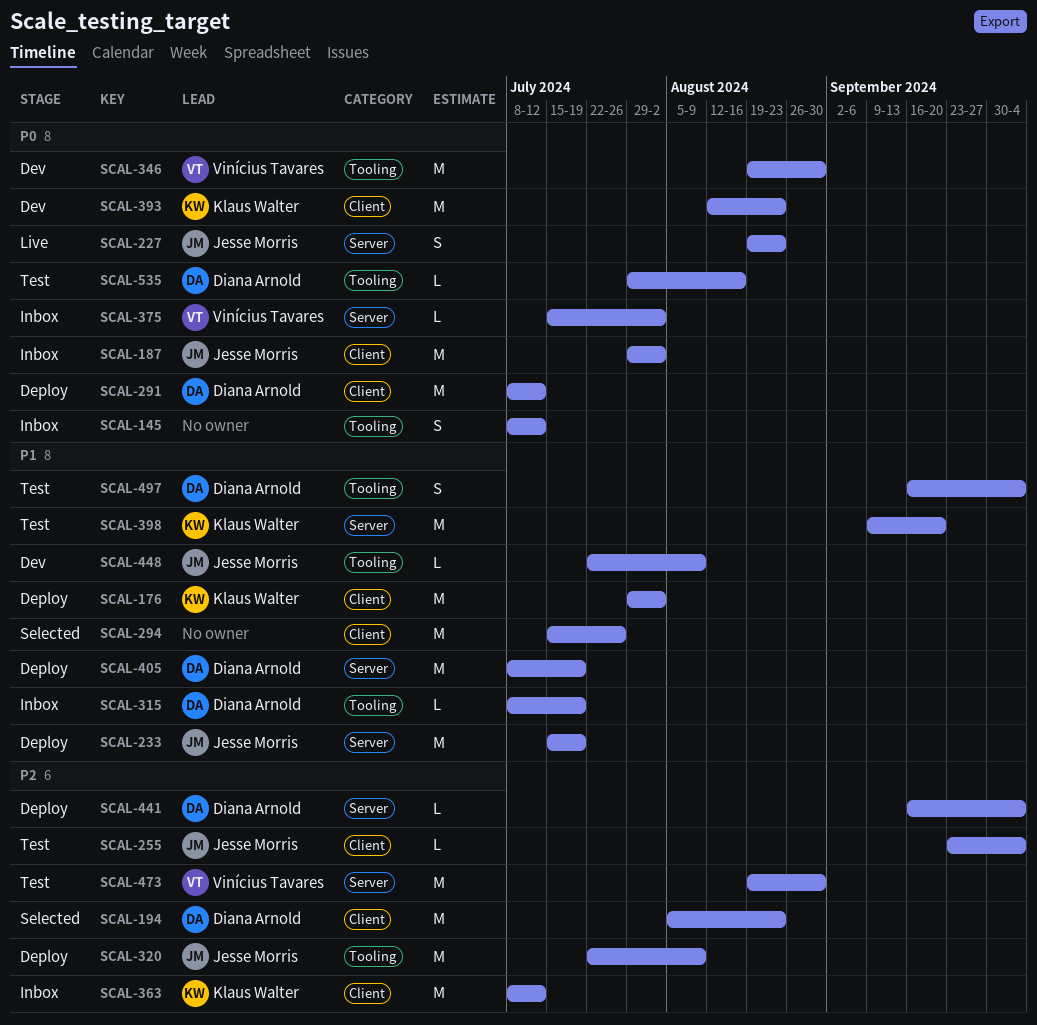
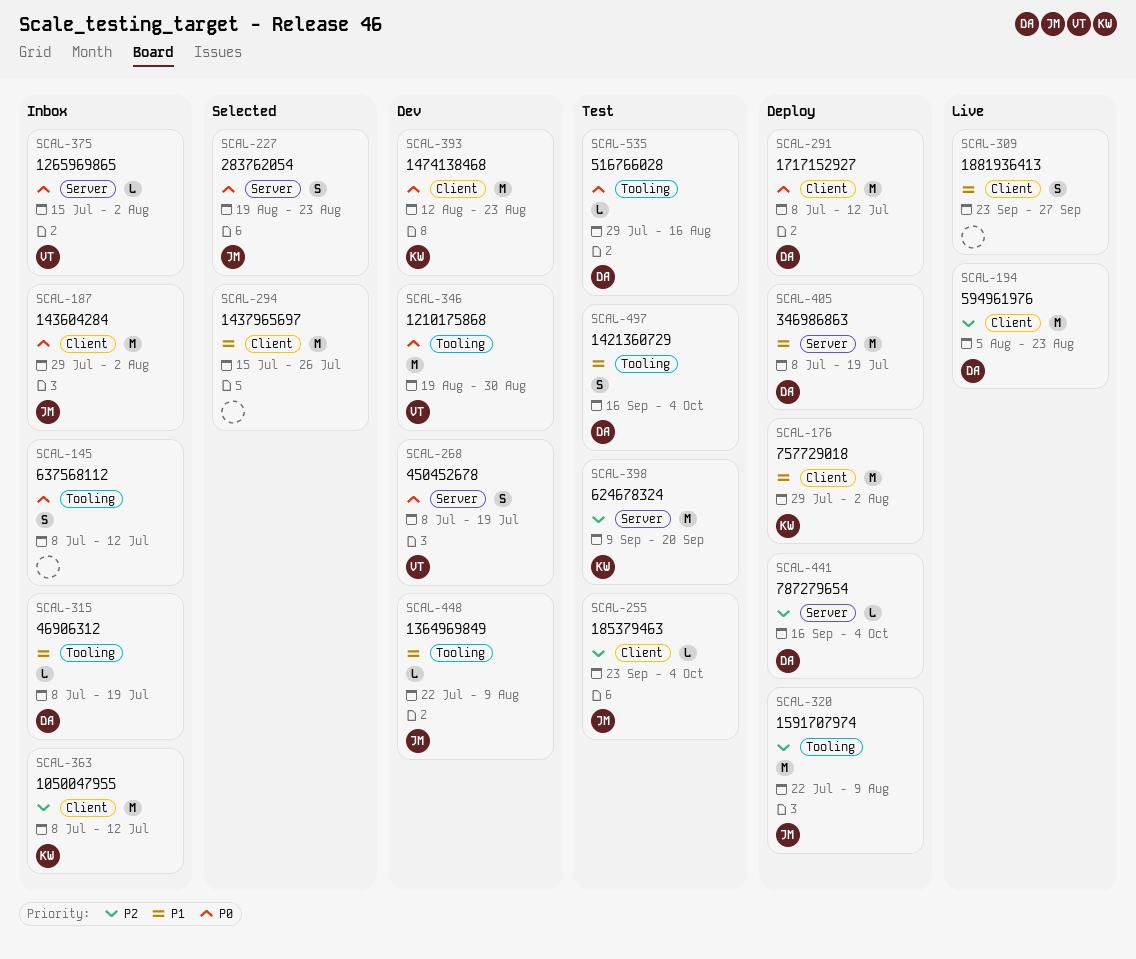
SCAL-194, status: Selected -> Live
SCAL-227, status: Live -> Selected
SCAL-233: present -> none
SCAL-268: none -> present
SCAL-309: none -> present
SCAL-398, priority: P1 -> P2
SCAL-473: present -> none

